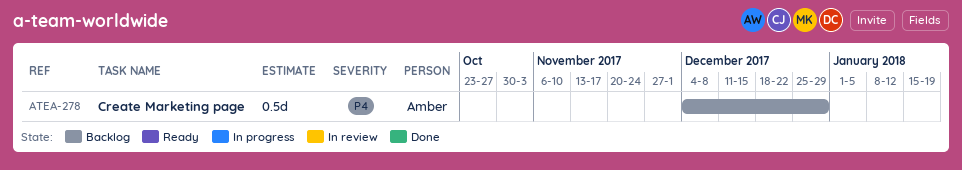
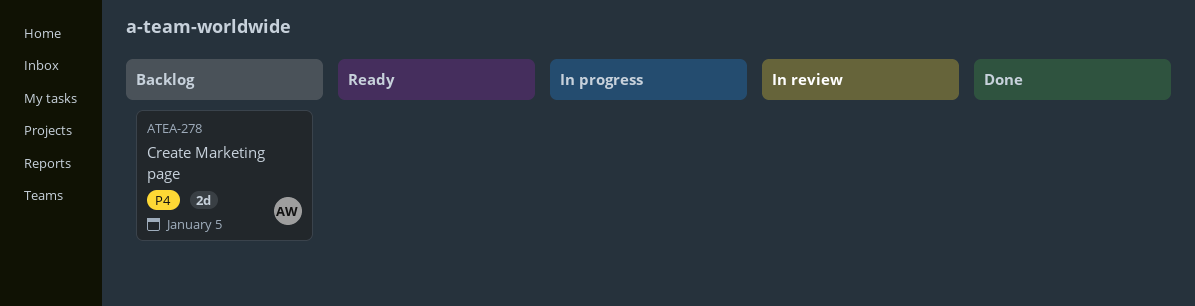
ATEA-278, estimate: 0.5d -> 2d
ATEA-278, due: Dec 29 -> Jan 5

